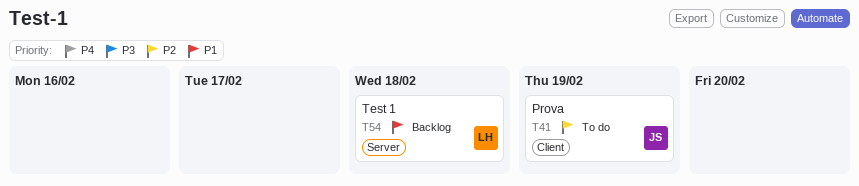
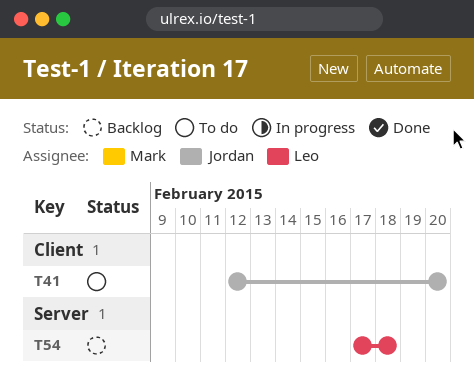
T41, due: Feb 19 -> Feb 20

